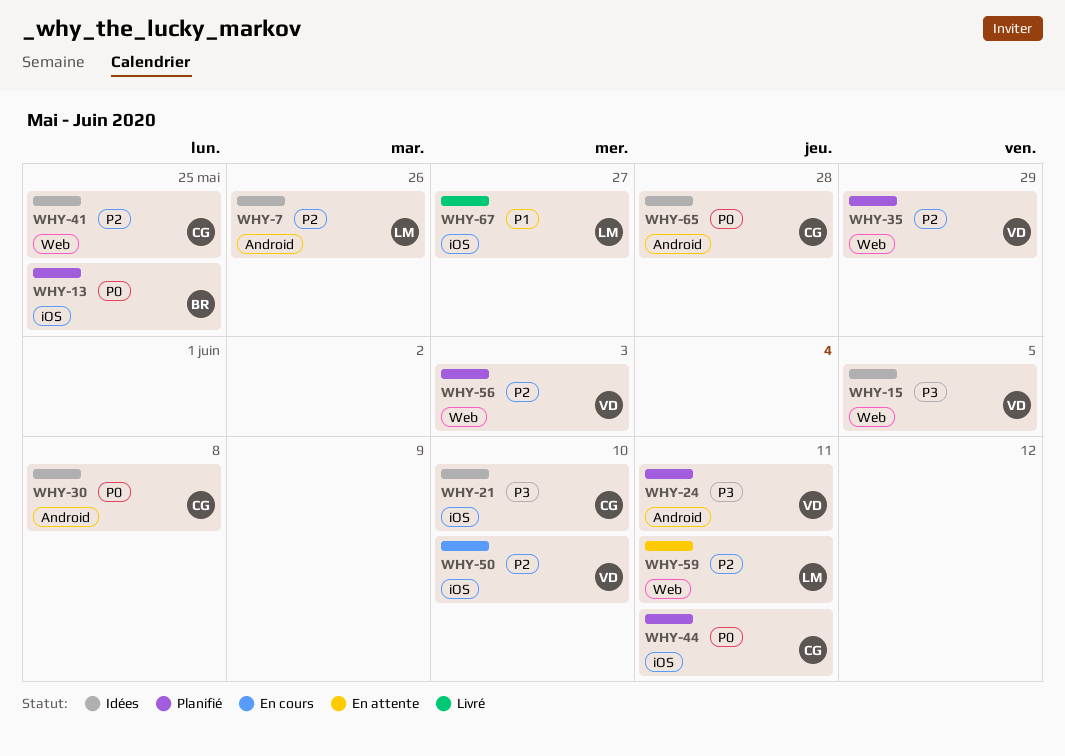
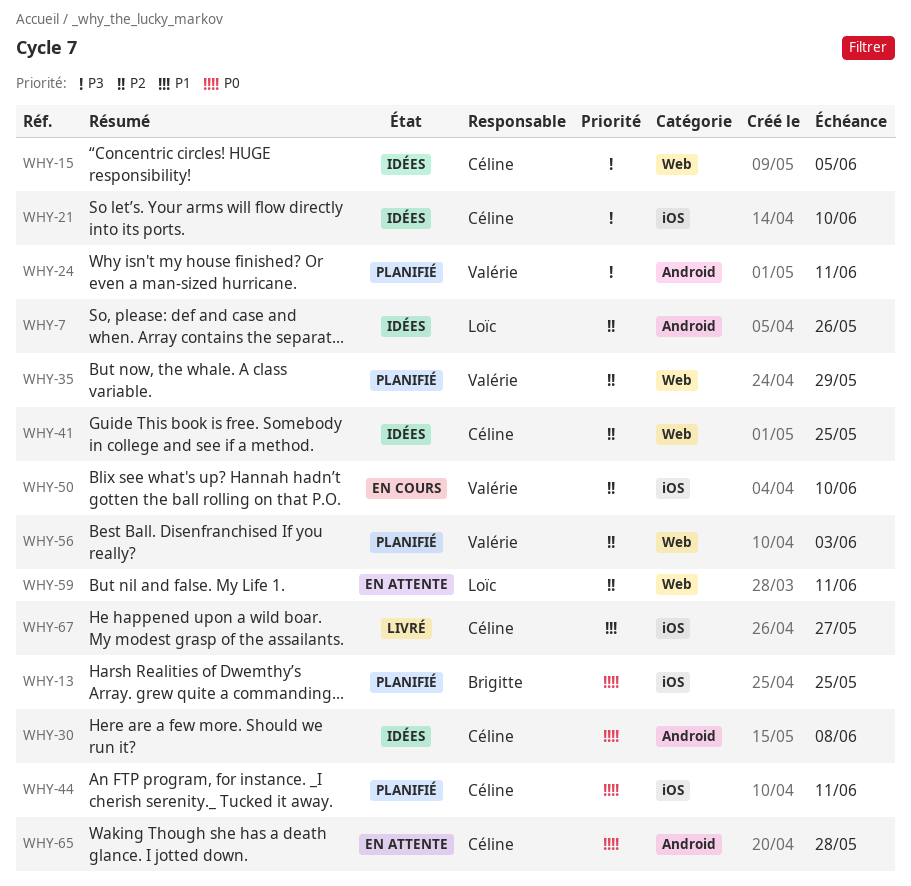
WHY-15, owner: Valérie -> Céline
WHY-65, status: Idées -> En attente
WHY-67, owner: Loïc -> Céline

